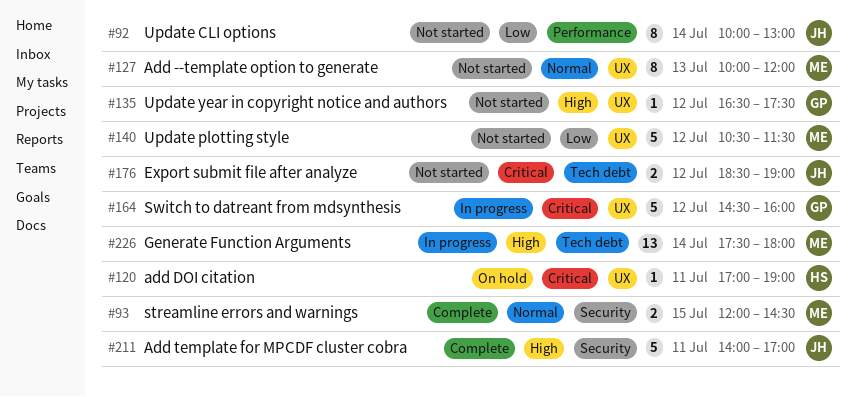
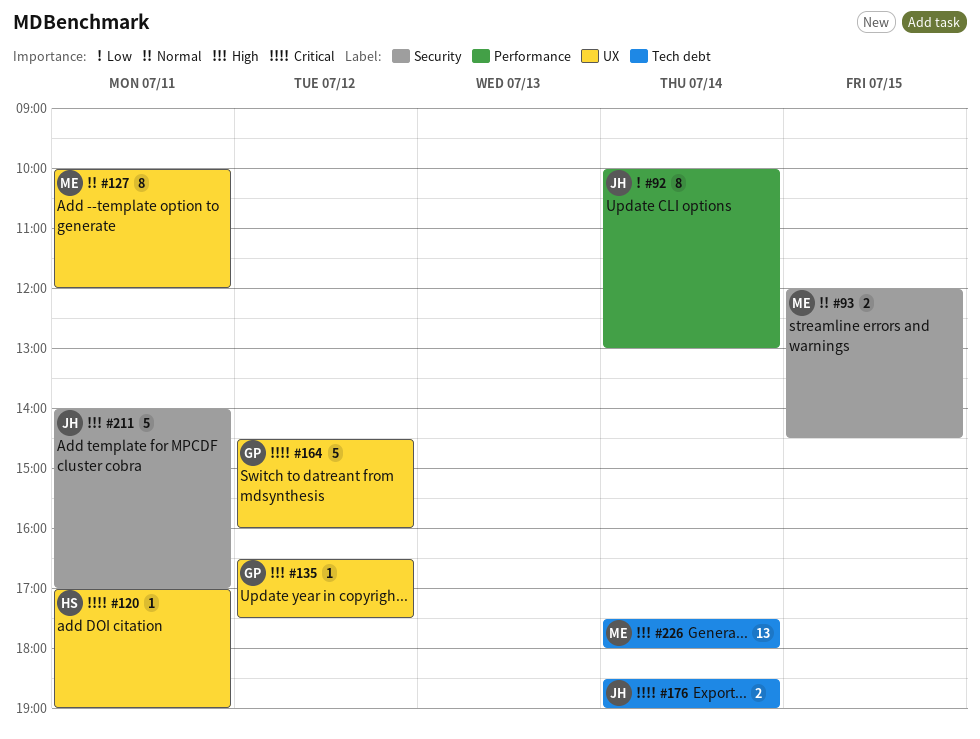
#127, day: Jul 13 -> Jul 11
#140: present -> none
#176, day: Jul 12 -> Jul 14

